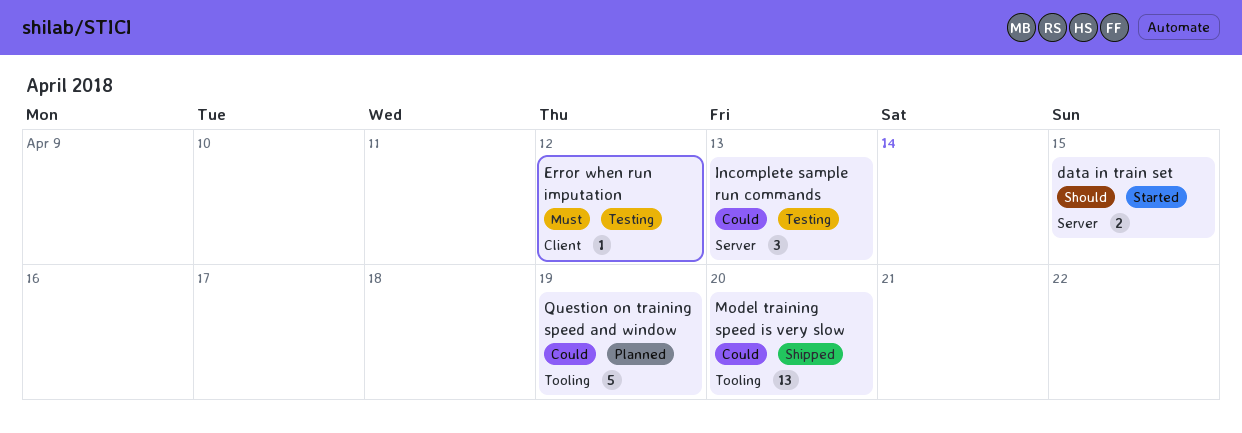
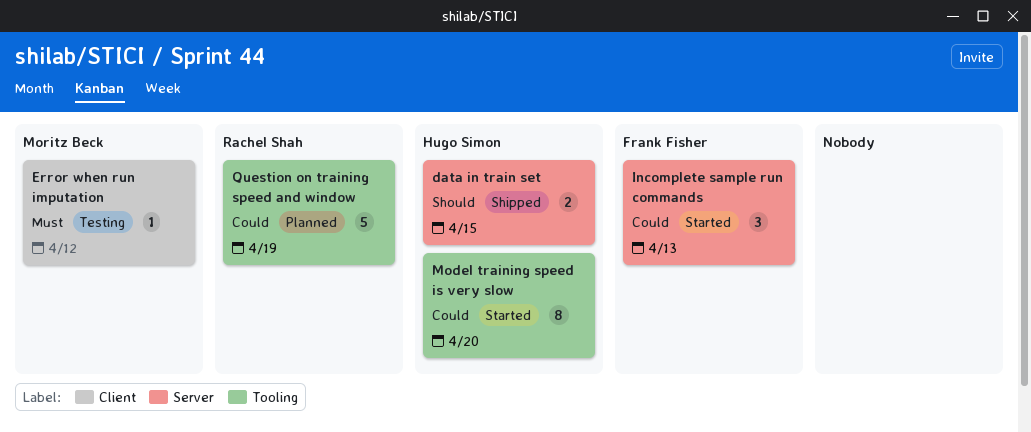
data in train set, status: Started -> Shipped
Incomplete sample run commands, status: Testing -> Started
Model training speed is very slow, status: Shipped -> Started
Model training speed is very slow, estimate: 13 -> 8

